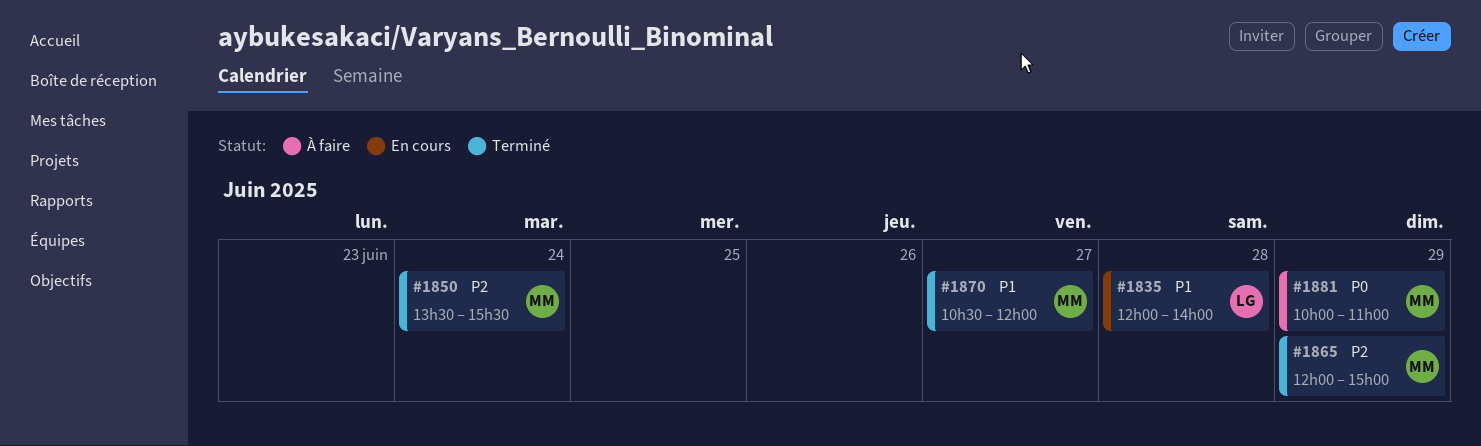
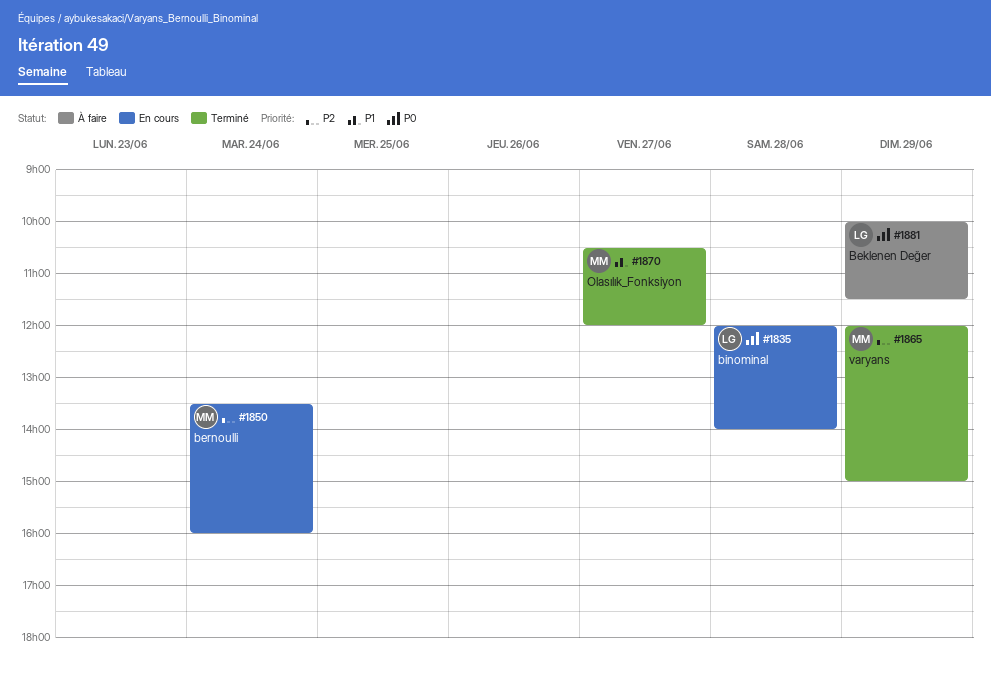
#1835, priority: P1 -> P0
#1850, status: Terminé -> En cours
#1850, ends: 15:30 -> 16:00
#1881, owner: MM -> LG
#1881, ends: 11:00 -> 11:30

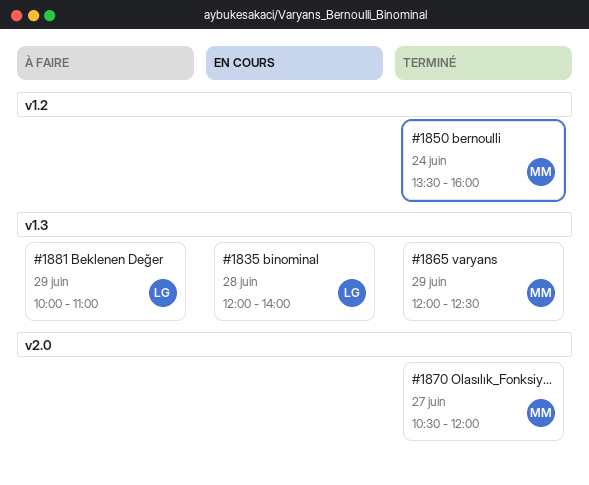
#1850, status: En cours -> Terminé
#1865, ends: 15:00 -> 12:30
#1881, ends: 11:30 -> 11:00

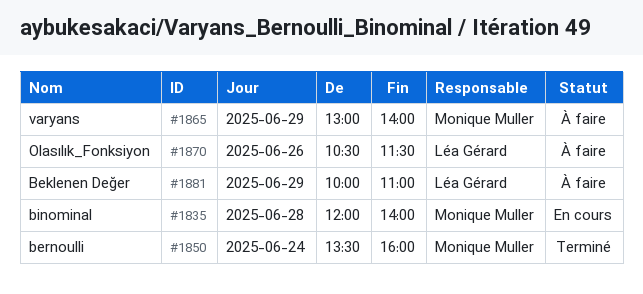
#1835, owner: Léa Gérard -> Monique Muller
#1865, status: Terminé -> À faire
#1865, begins: 12:00 -> 13:00
#1865, ends: 12:30 -> 14:00
#1870, status: Terminé -> À faire
#1870, owner: Monique Muller -> Léa Gérard
#1870, day: Jun 27 -> Jun 26
#1870, ends: 12:00 -> 11:30

